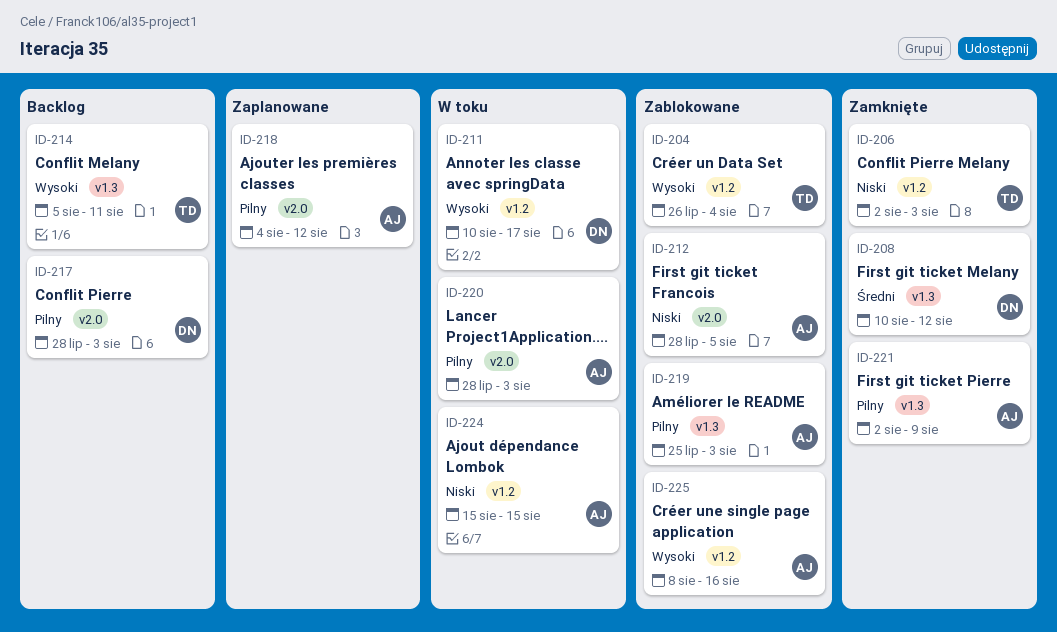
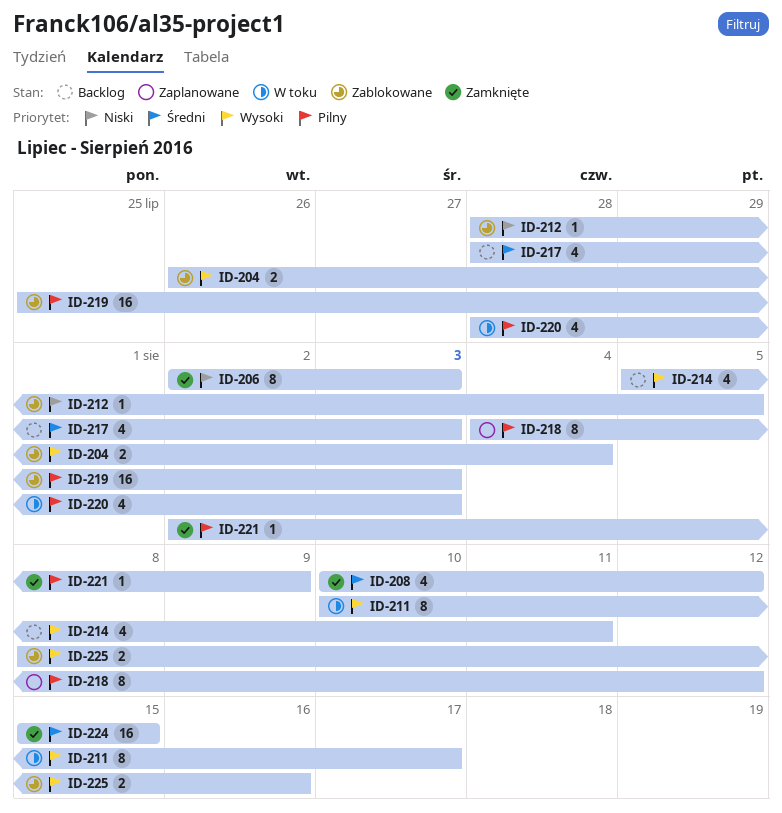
ID-217, priority: Pilny -> Średni
ID-224, status: W toku -> Zamknięte
ID-224, priority: Niski -> Średni

